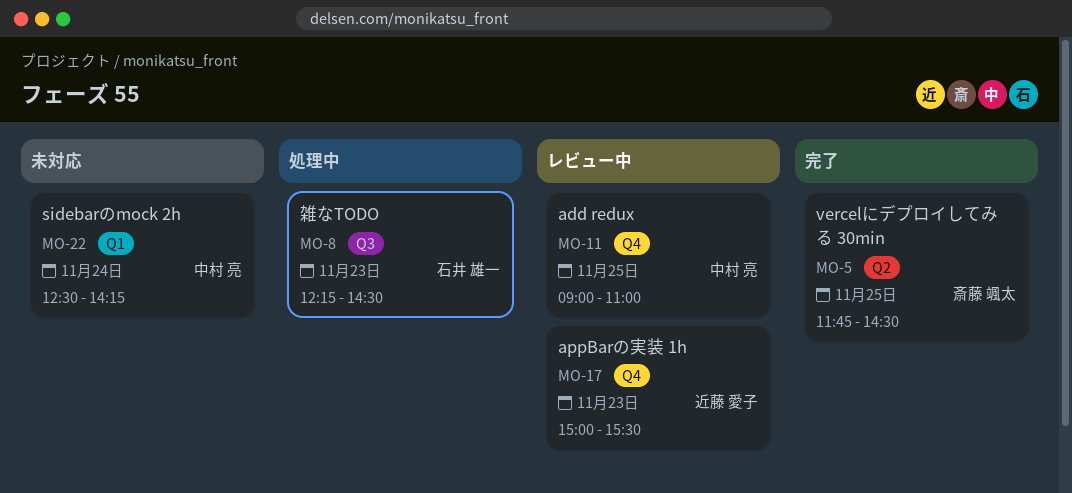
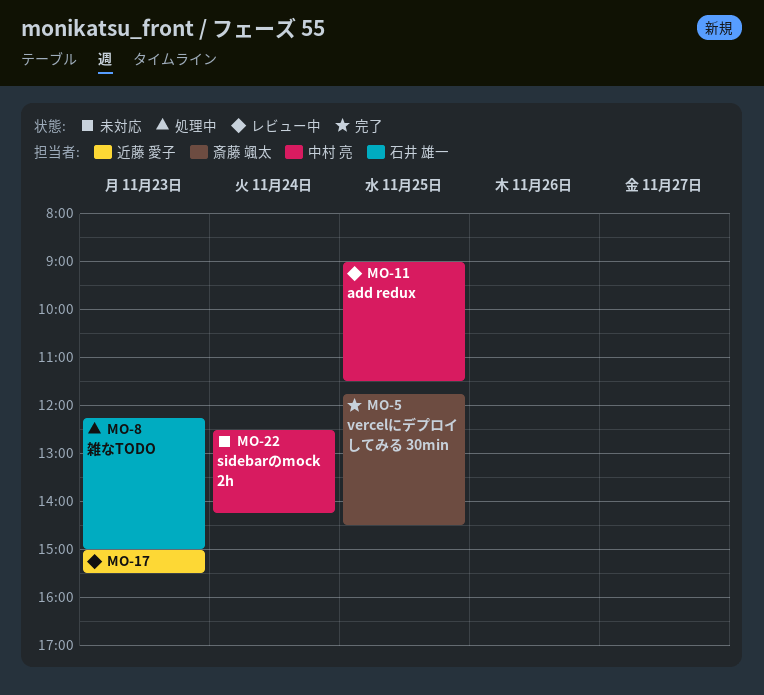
MO-8, ends: 14:30 -> 15:00
MO-11, ends: 11:00 -> 11:30

